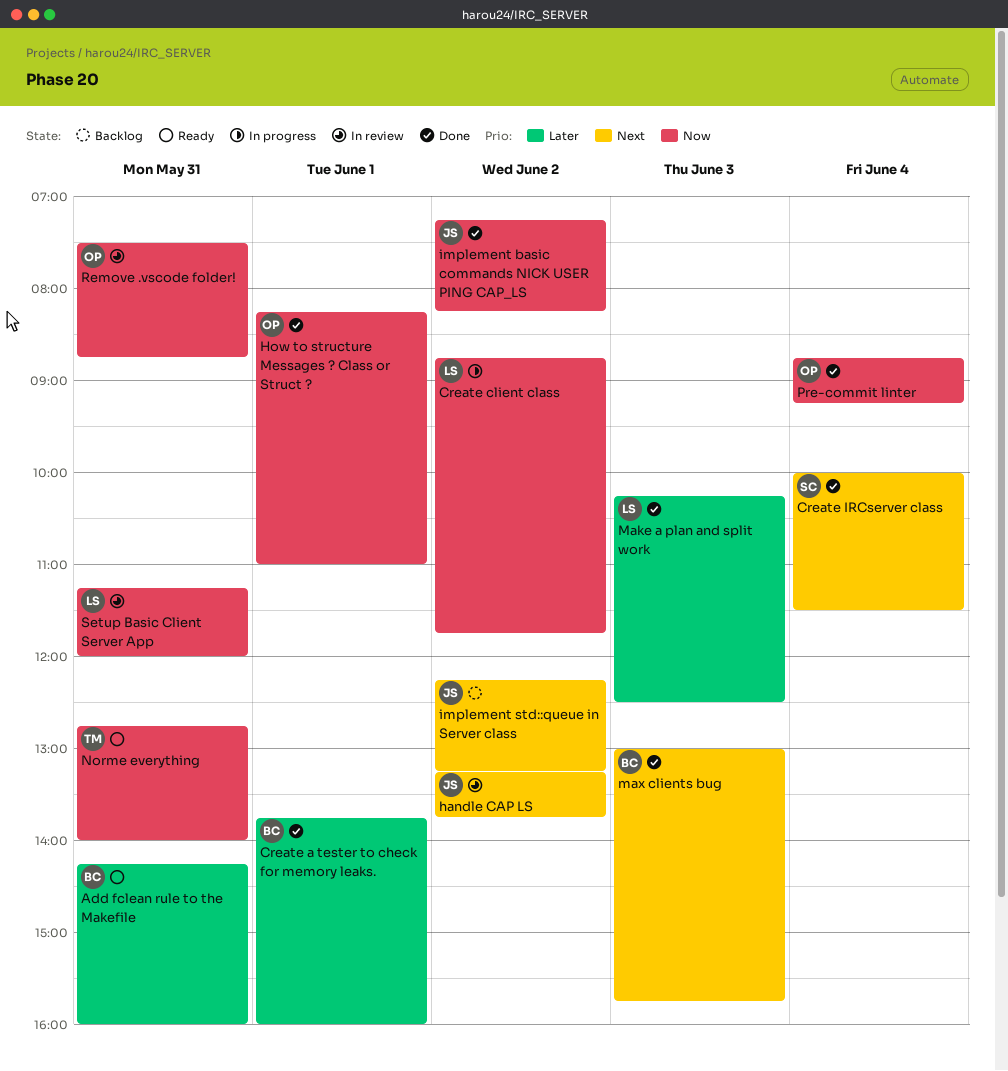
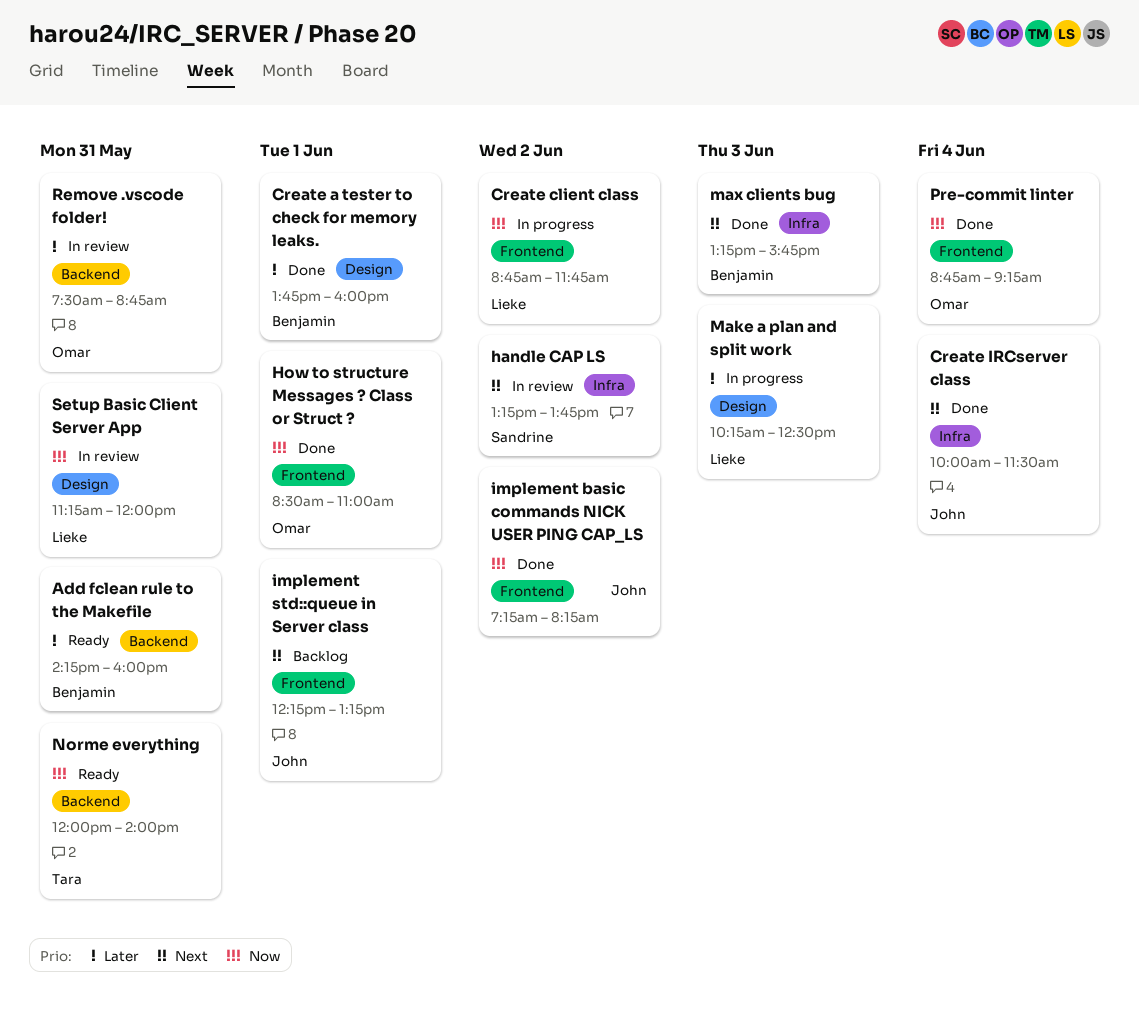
Create IRCserver class, owner: Sandrine -> John
handle CAP LS, owner: John -> Sandrine
How to structure Messages ? Class or Struct ?, begins: 08:15 -> 08:30
implement std::queue in Server class, day: Jun 2 -> Jun 1
Make a plan and split work, status: Done -> In progress
max clients bug, begins: 13:00 -> 13:15
Norme everything, begins: 12:45 -> 12:00
Remove .vscode folder!, priority: Now -> Later

